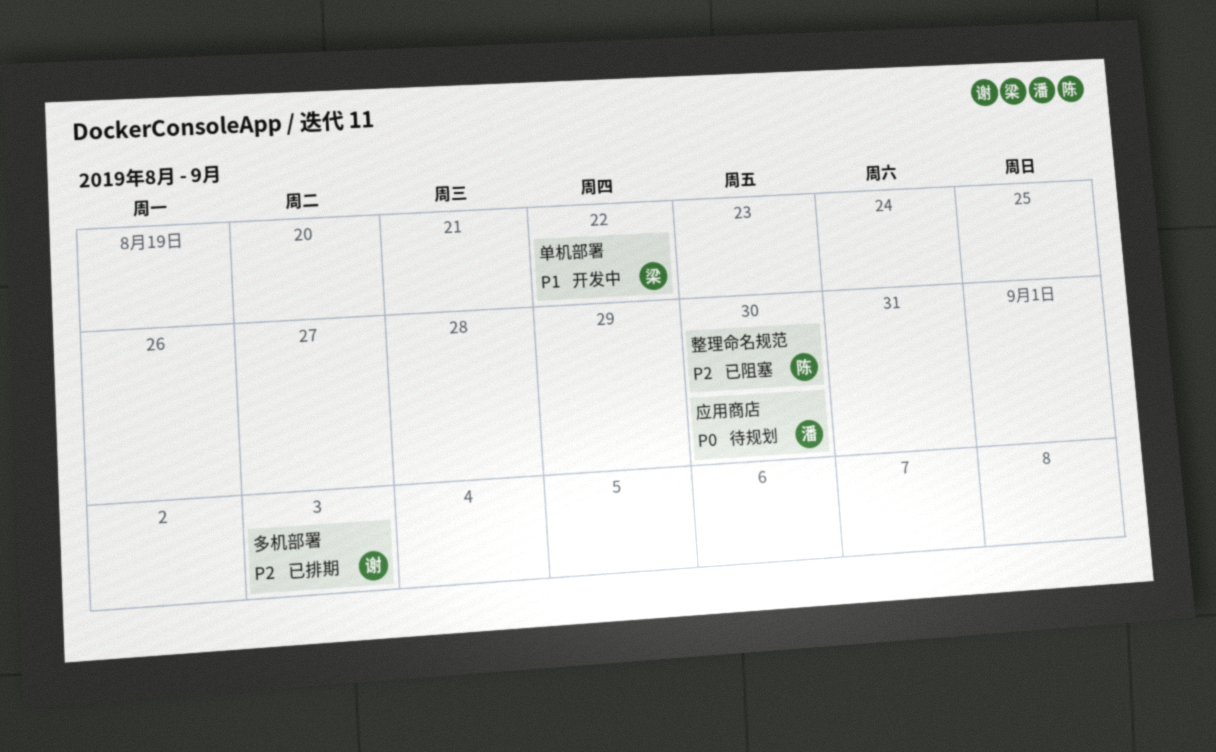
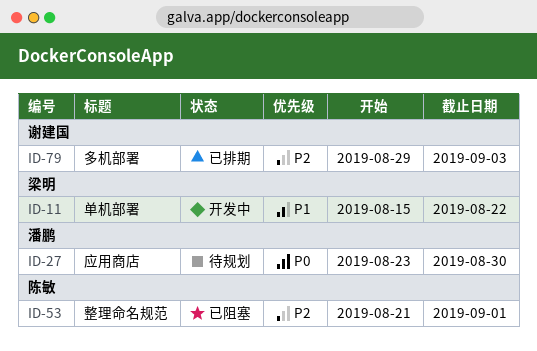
整理命名规范, due: Aug 30 -> Sep 1

